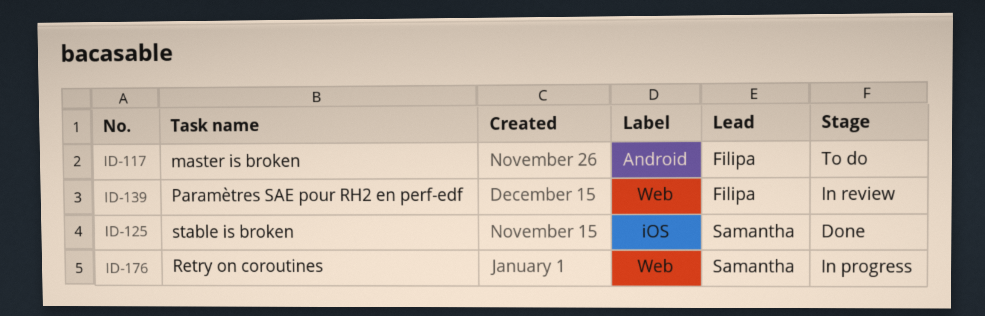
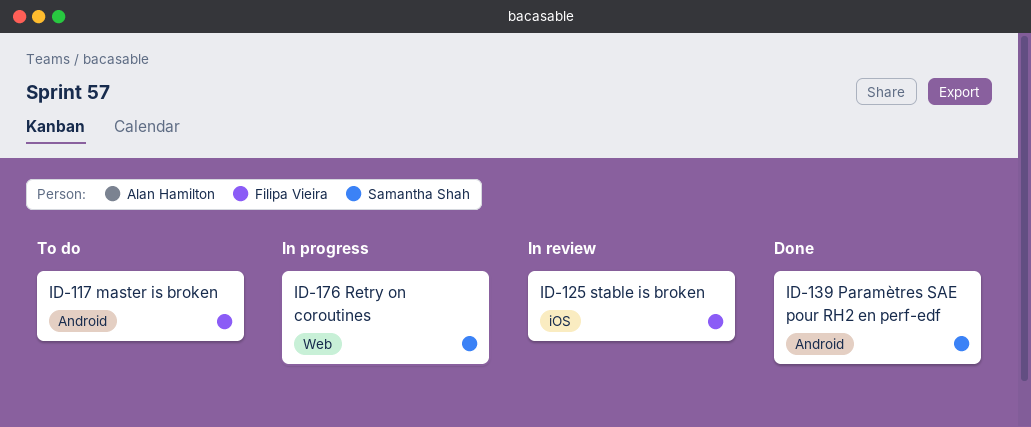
ID-125, status: Done -> In review
ID-125, owner: Samantha Shah -> Filipa Vieira
ID-139, status: In review -> Done
ID-139, owner: Filipa Vieira -> Samantha Shah
ID-139, label: Web -> Android

